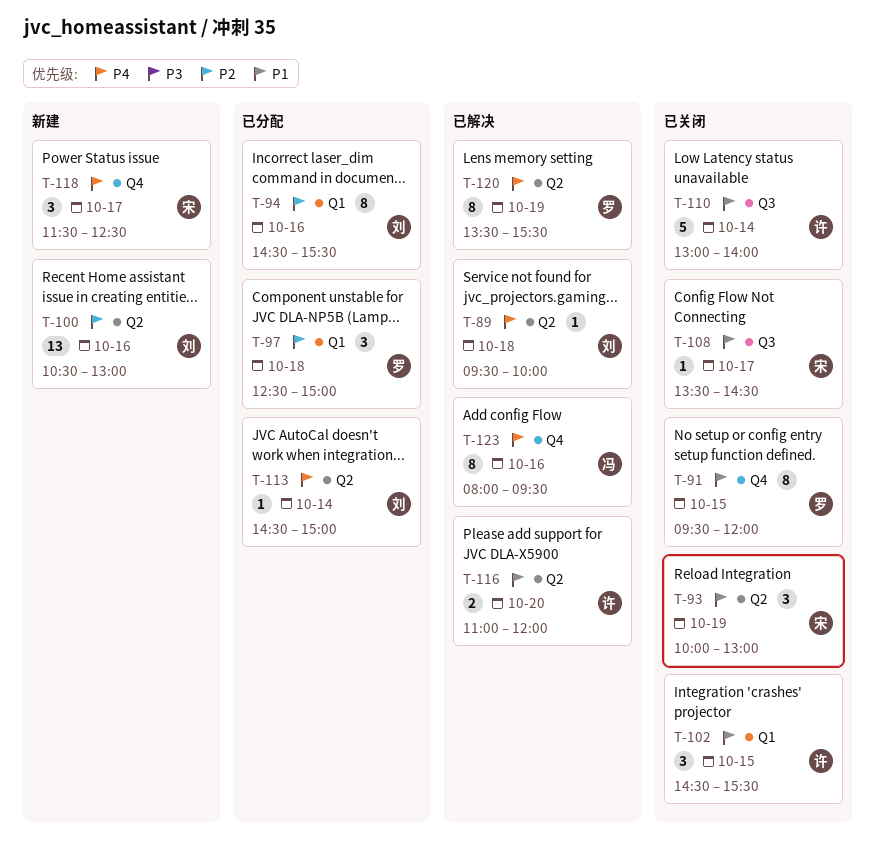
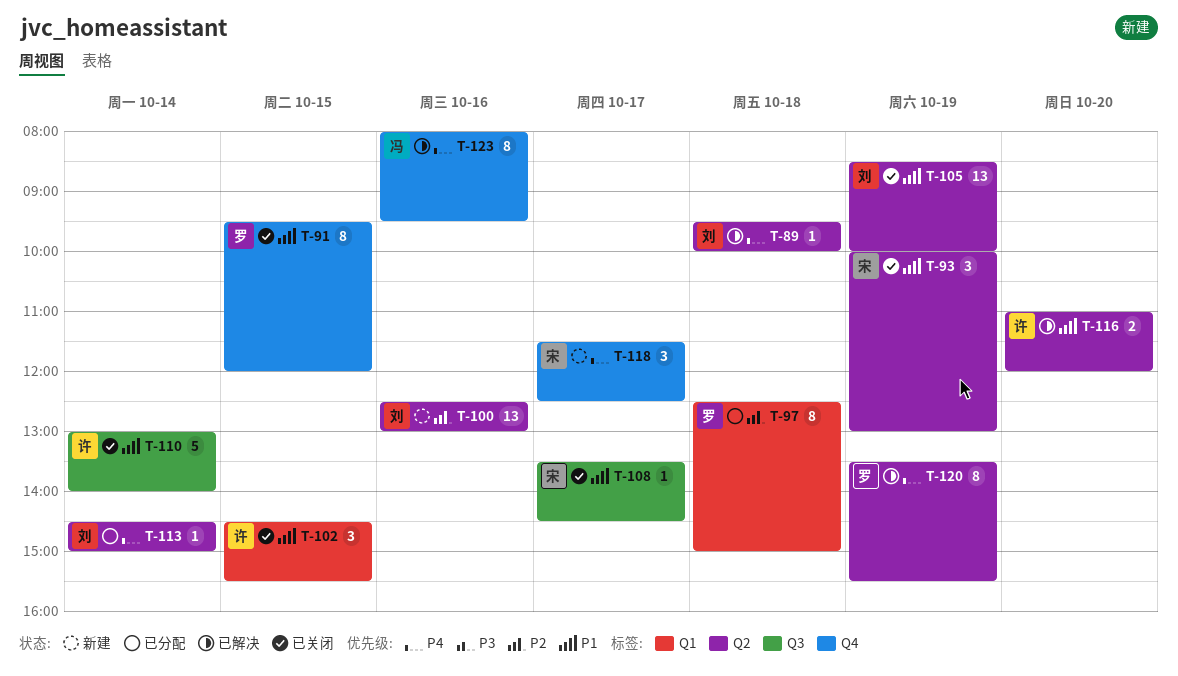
T-94: present -> none
T-97, estimate: 3 -> 8
T-100, begins: 10:30 -> 12:30
T-105: none -> present

